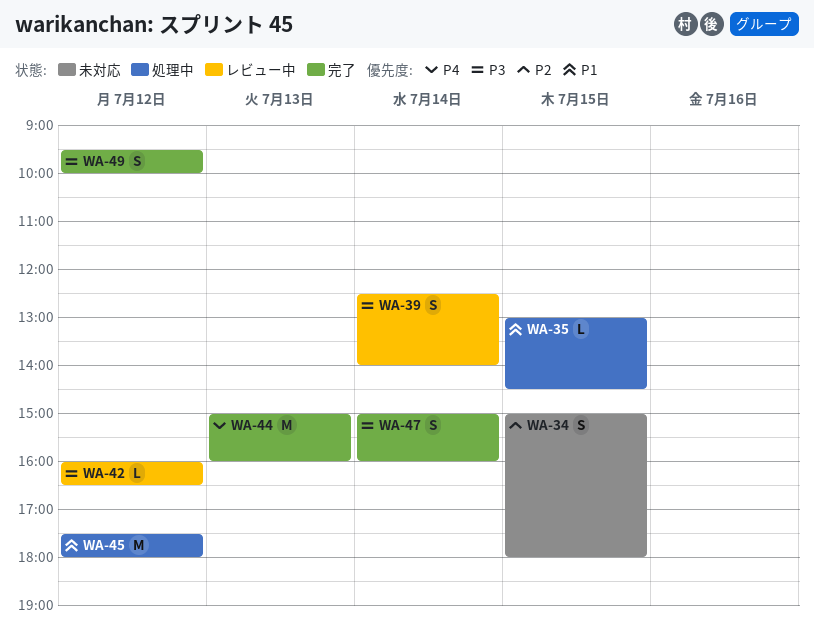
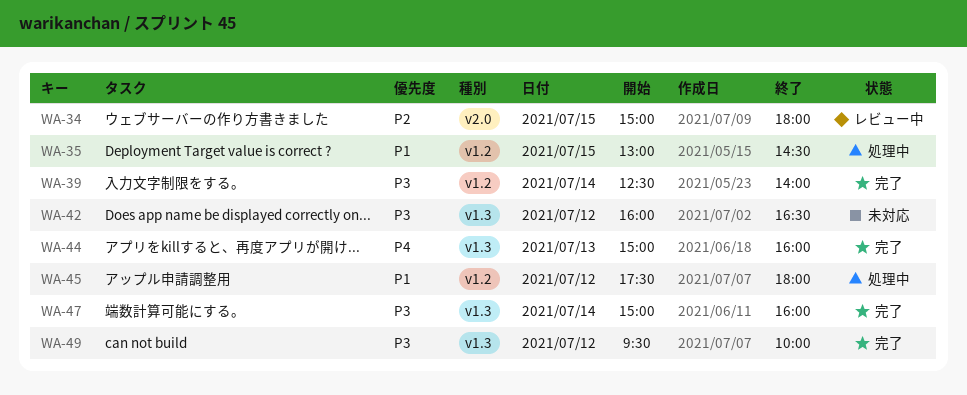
WA-34, status: 未対応 -> レビュー中
WA-39, status: レビュー中 -> 完了
WA-42, status: レビュー中 -> 未対応

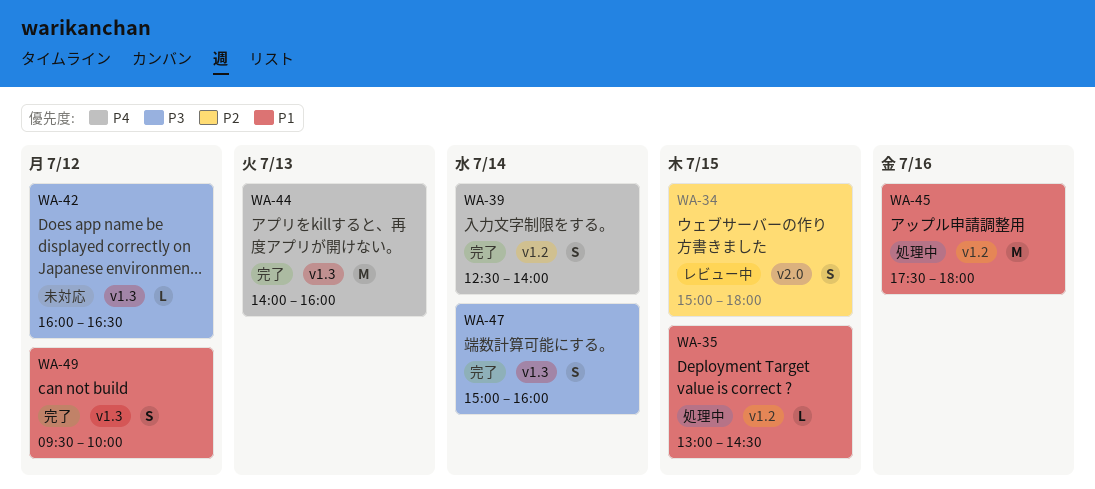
WA-39, priority: P3 -> P4
WA-44, begins: 15:00 -> 14:00
WA-45, day: Jul 12 -> Jul 16
WA-49, priority: P3 -> P1

